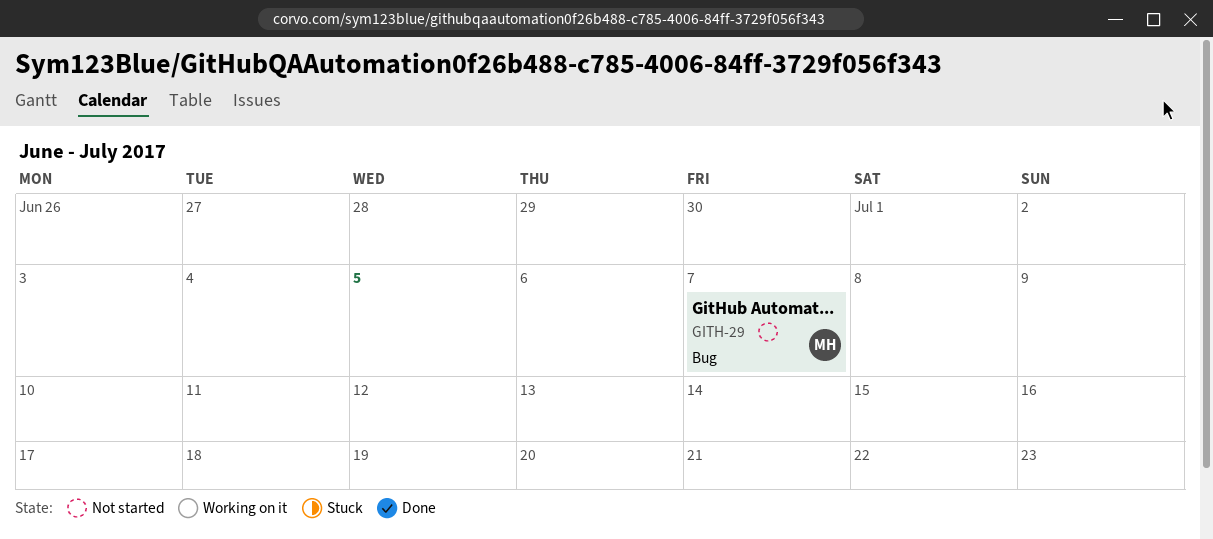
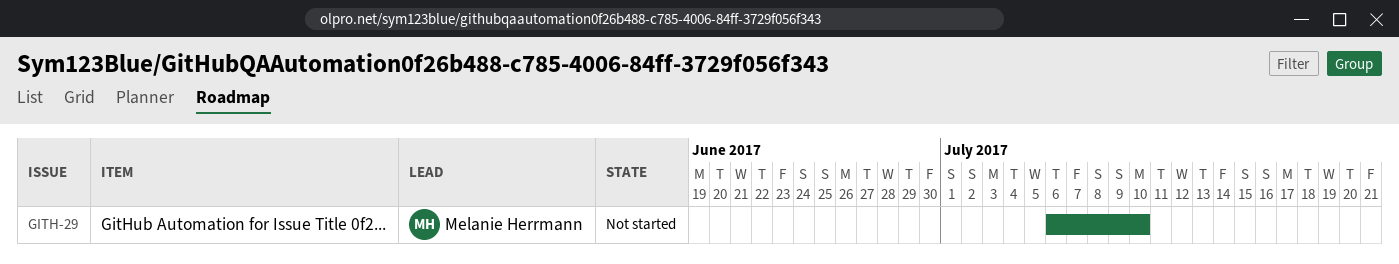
GITH-29, due: Jul 7 -> Jul 10

